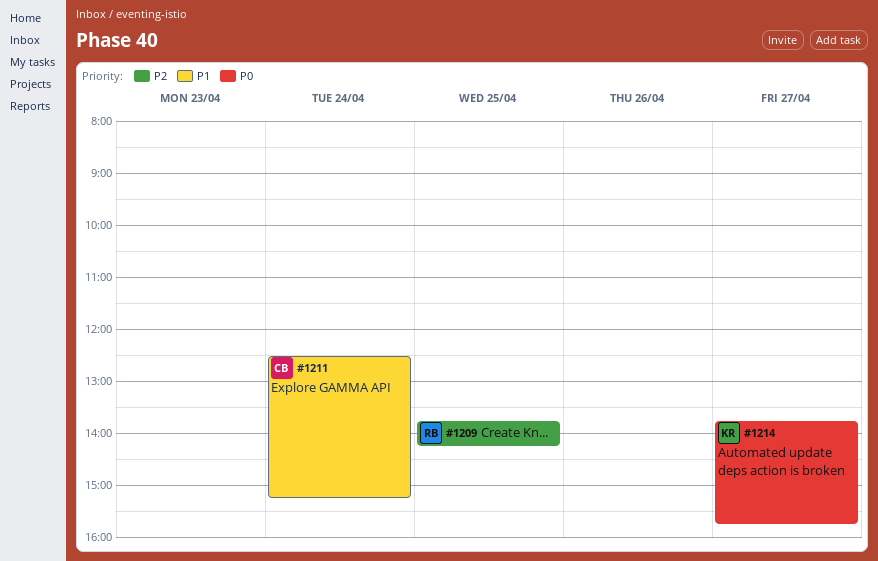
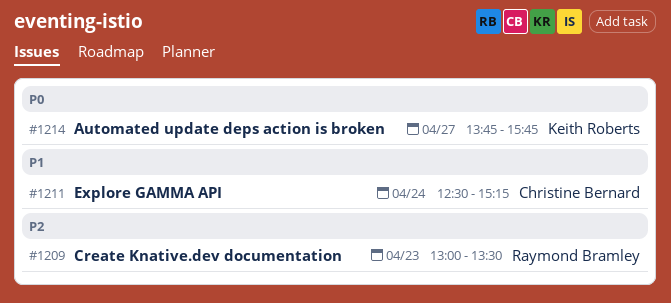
#1209, day: Apr 25 -> Apr 23
#1209, begins: 13:45 -> 13:00
#1209, ends: 14:15 -> 13:30

